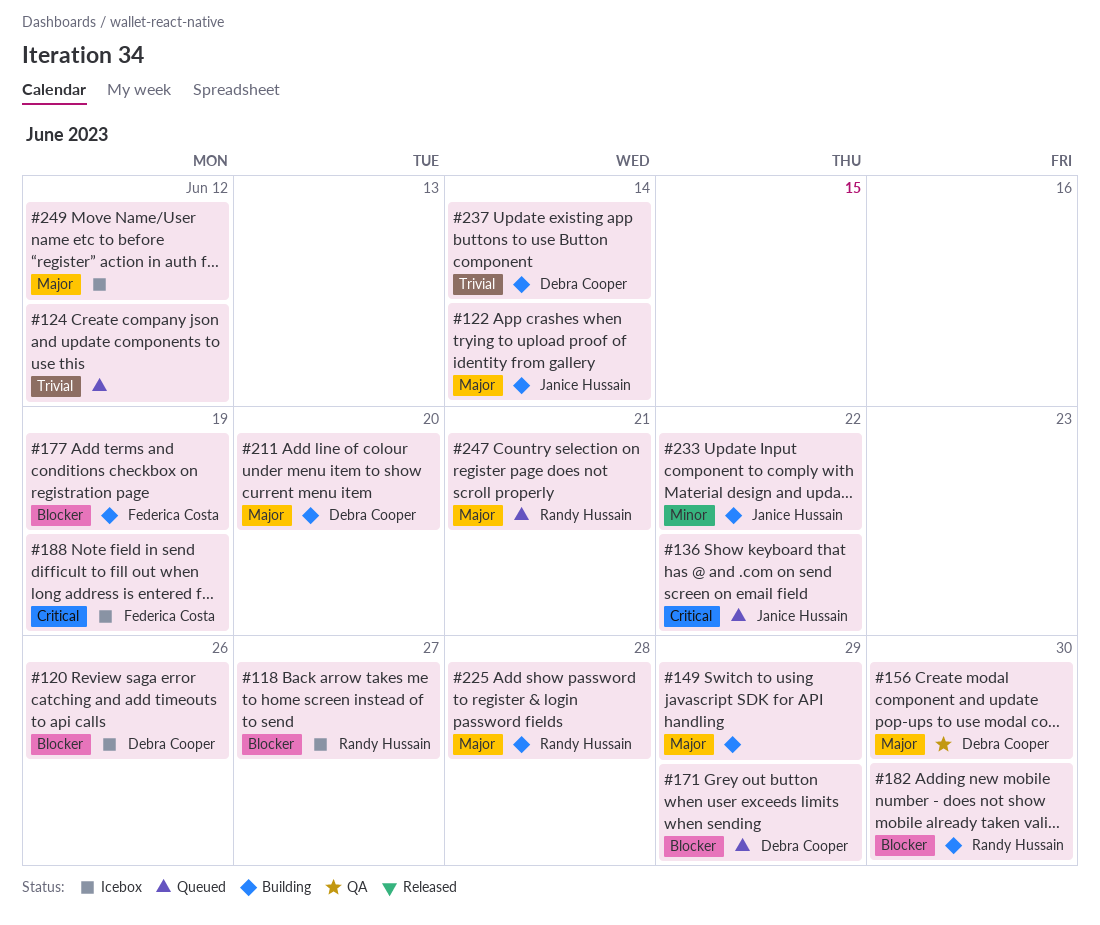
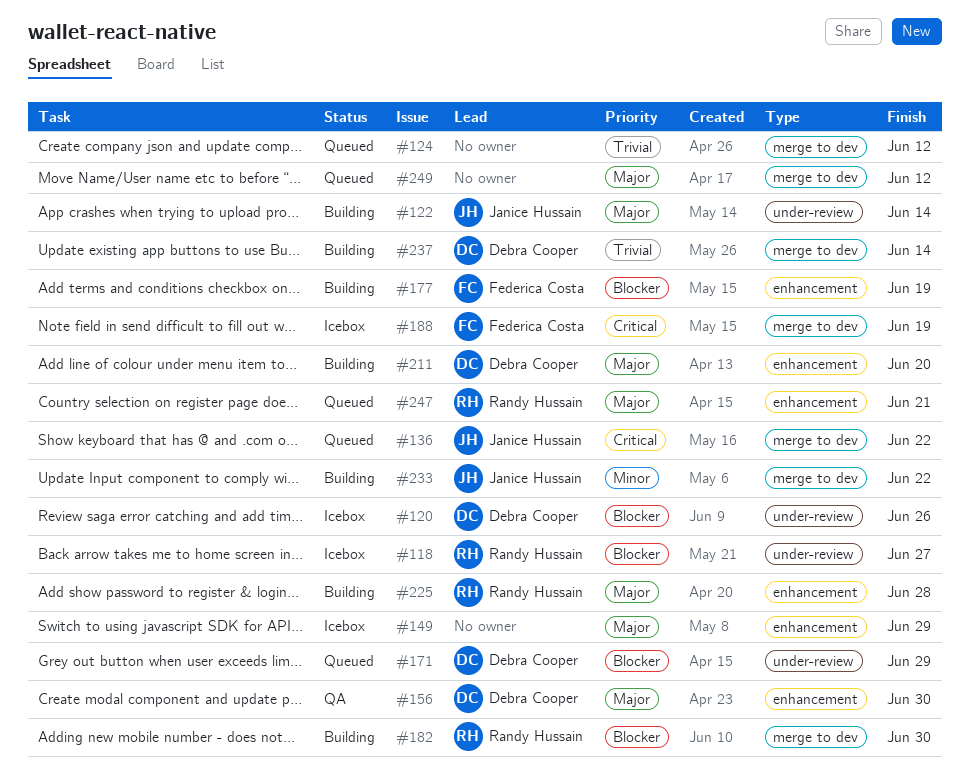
#149, status: Building -> Icebox
#249, status: Icebox -> Queued

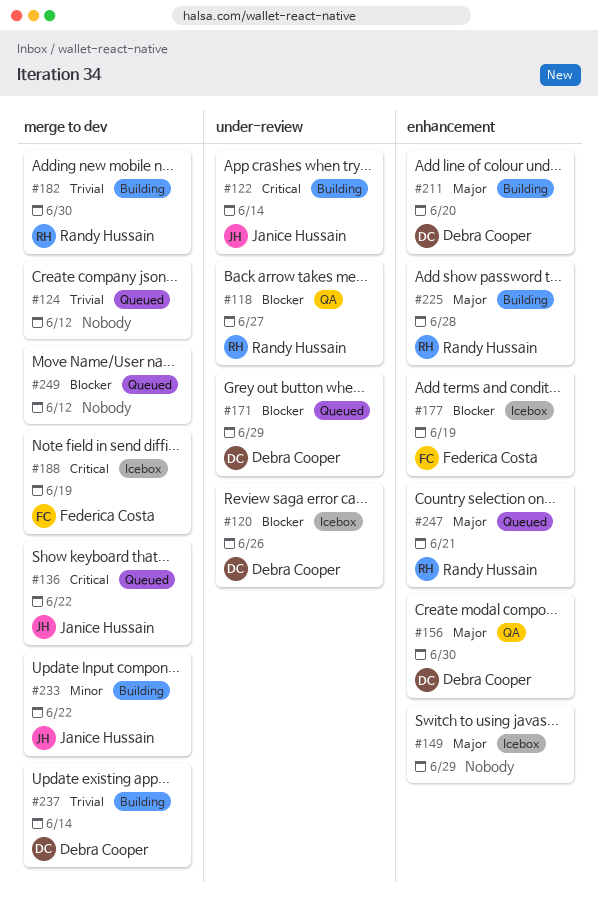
#118, status: Icebox -> QA
#122, priority: Major -> Critical
#177, status: Building -> Icebox
#182, priority: Blocker -> Trivial
#249, priority: Major -> Blocker

